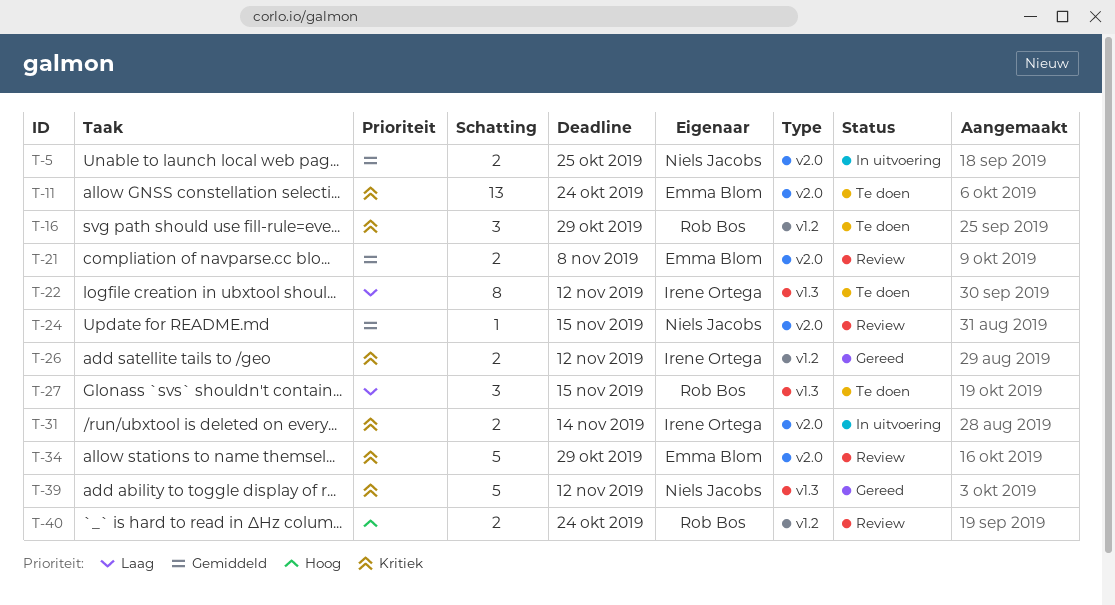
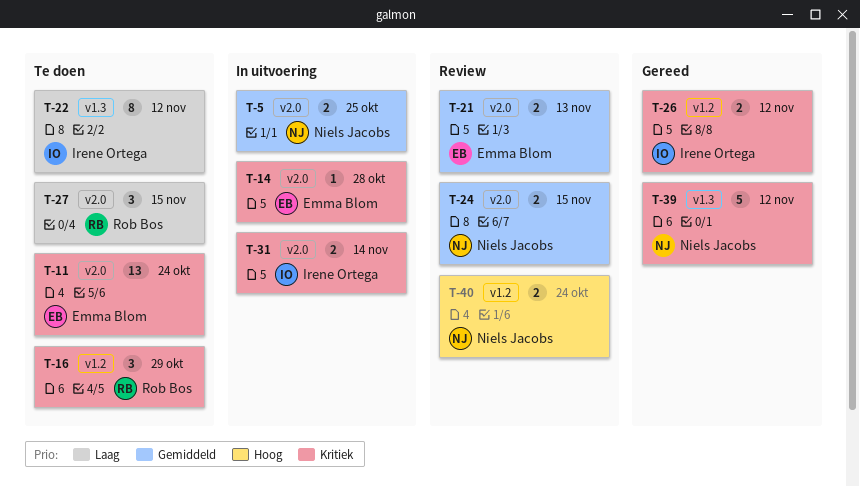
T-14: none -> present
T-21, due: Nov 8 -> Nov 13
T-24, estimate: 1 -> 2
T-27, label: v1.3 -> v2.0
T-34: present -> none
T-40, owner: Rob Bos -> Niels Jacobs

